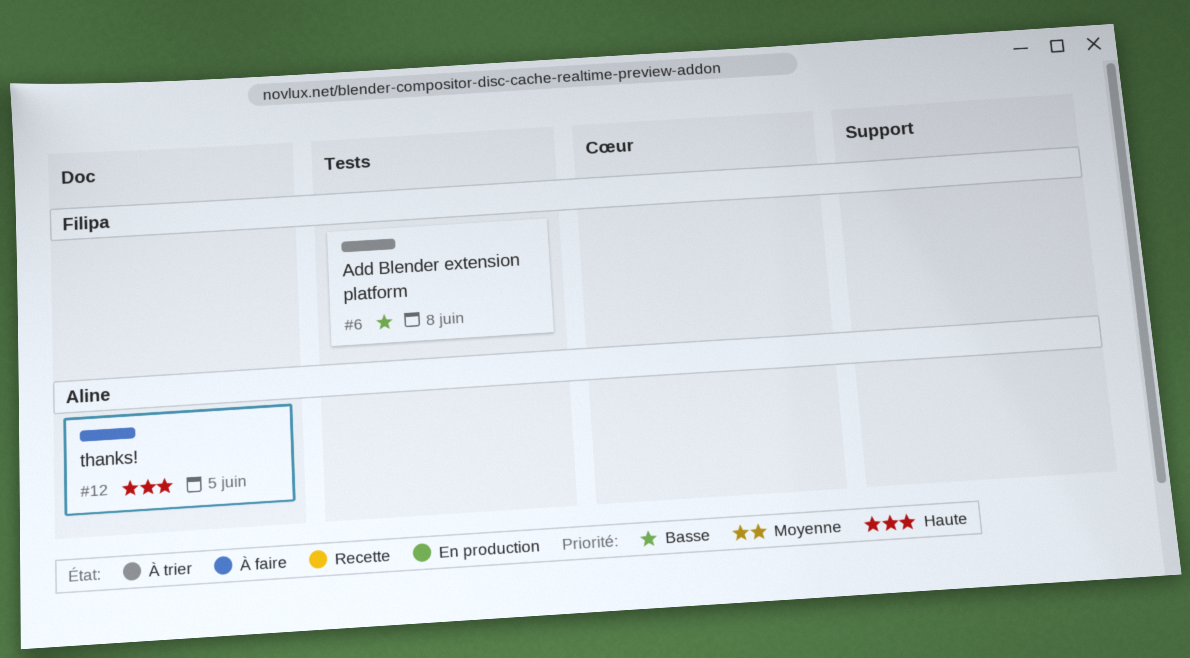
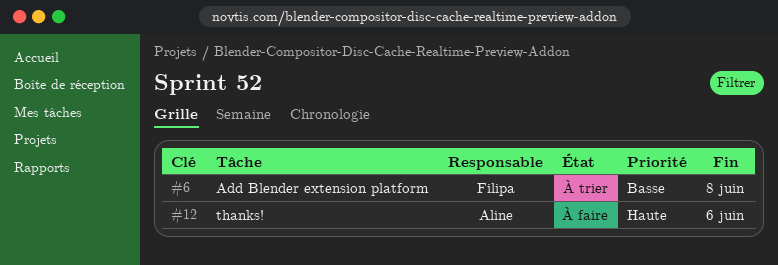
#12, due: Jun 5 -> Jun 6

